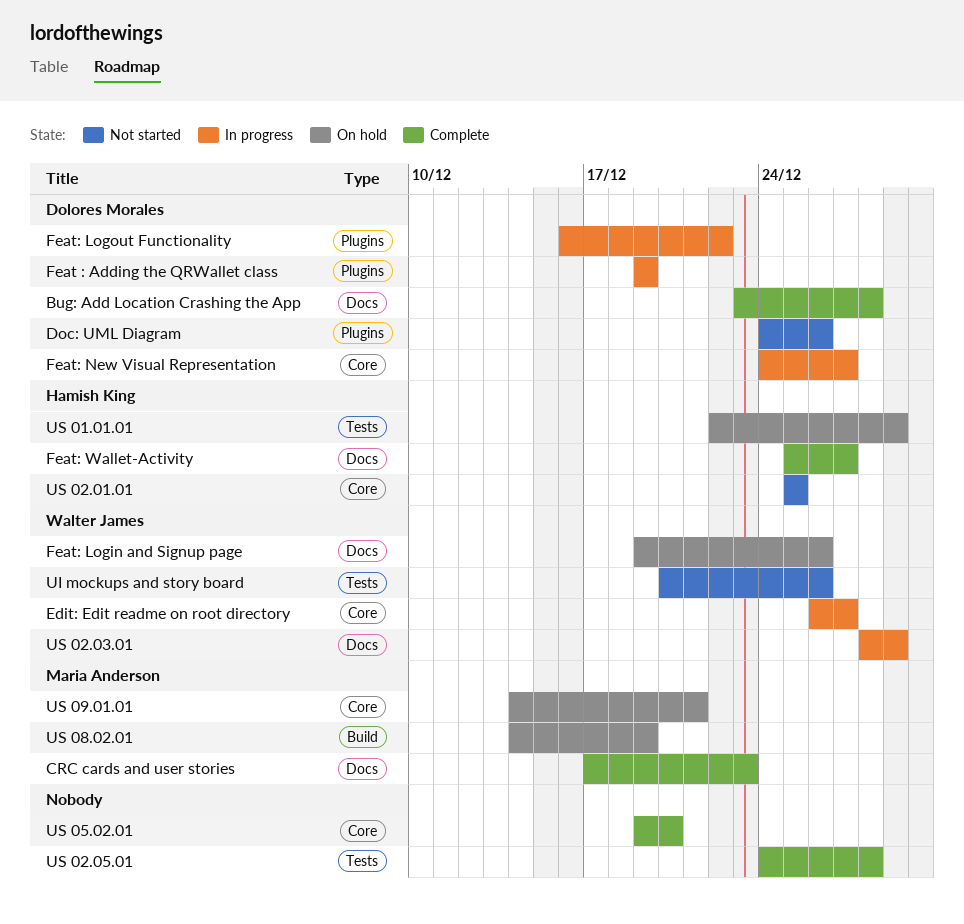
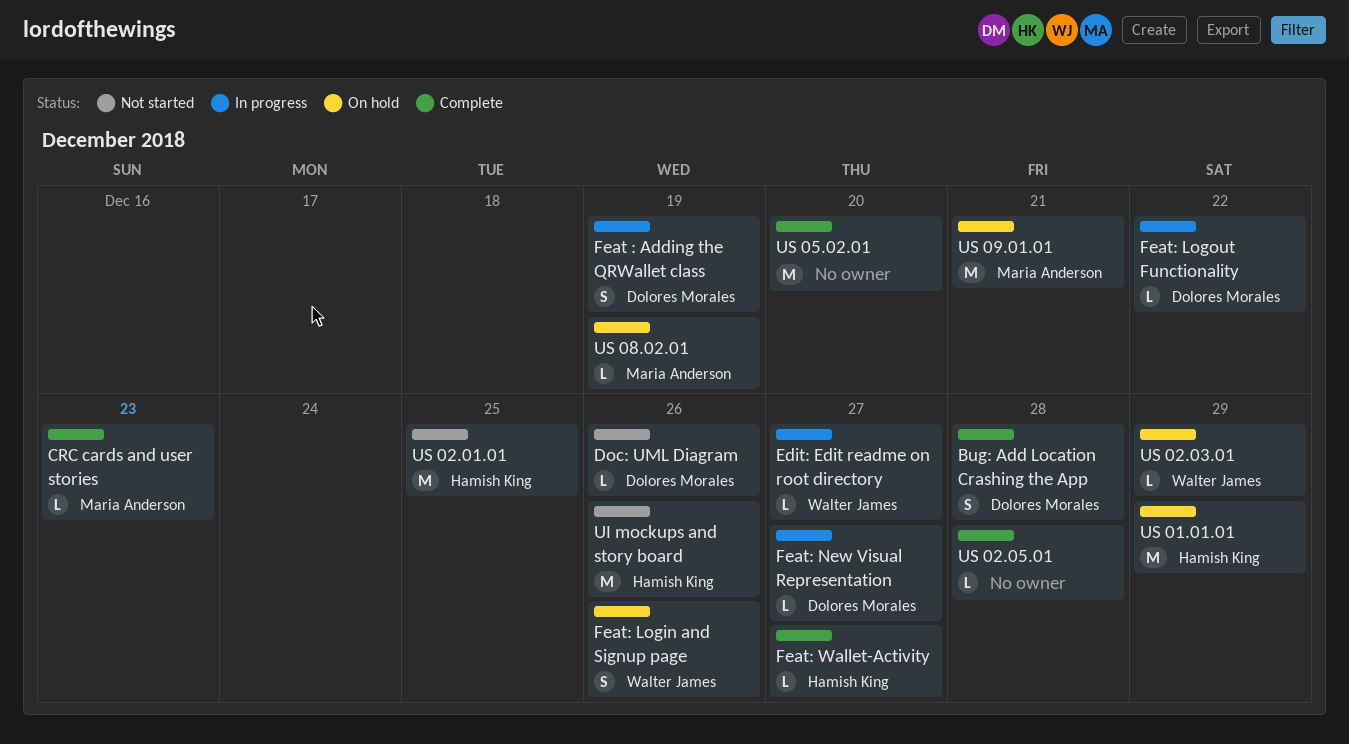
UI mockups and story board, owner: Walter James -> Hamish King
US 02.03.01, status: In progress -> On hold

